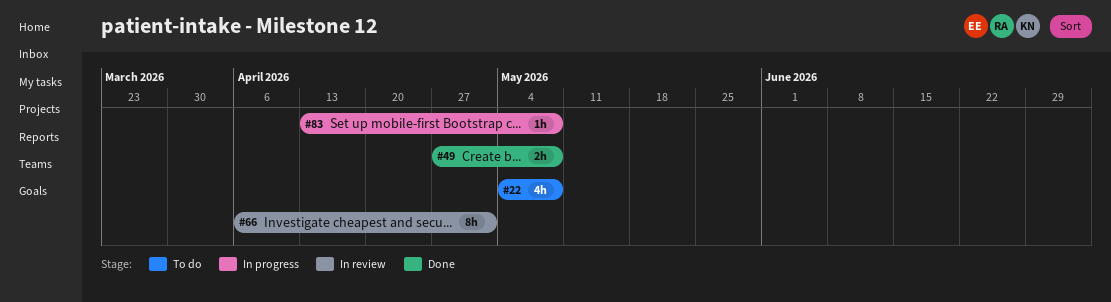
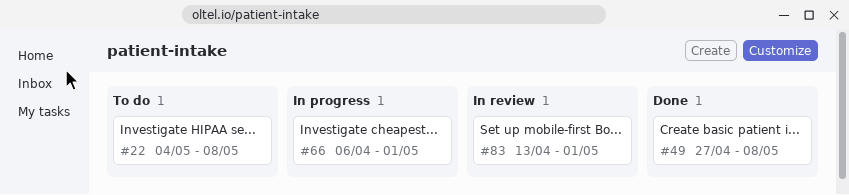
#66, status: In review -> In progress
#83, status: In progress -> In review
#83, due: May 8 -> May 1

